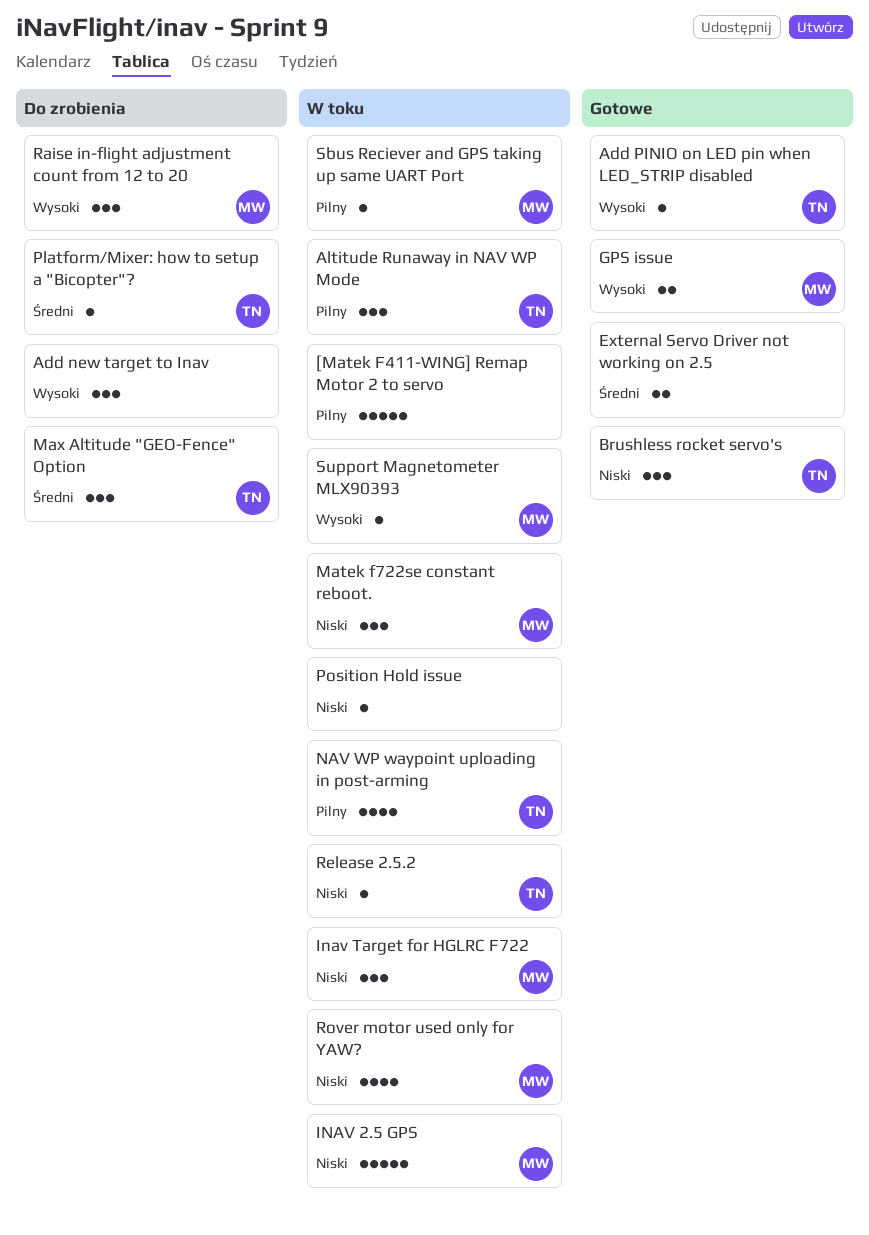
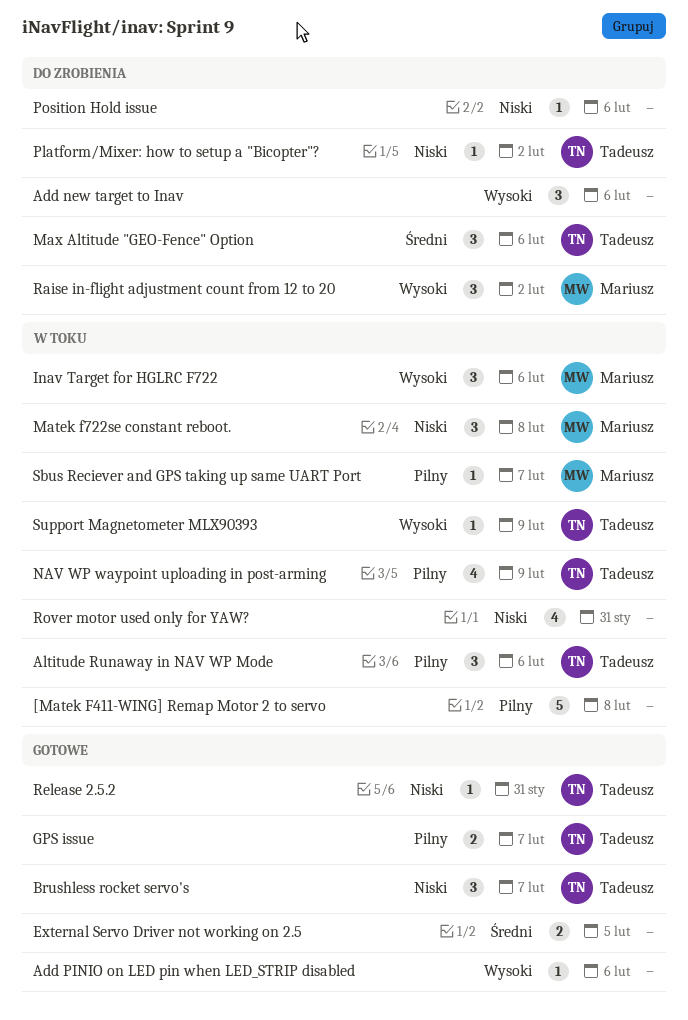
Add PINIO on LED pin when LED_STRIP disabled, owner: Tadeusz -> none
GPS issue, owner: Mariusz -> Tadeusz
GPS issue, priority: Wysoki -> Pilny
INAV 2.5 GPS: present -> none
Inav Target for HGLRC F722, priority: Niski -> Wysoki
Platform/Mixer: how to setup a "Bicopter"?, priority: Średni -> Niski
Position Hold issue, status: W toku -> Do zrobienia
Release 2.5.2, status: W toku -> Gotowe
Rover motor used only for YAW?, owner: Mariusz -> none
Support Magnetometer MLX90393, owner: Mariusz -> Tadeusz

